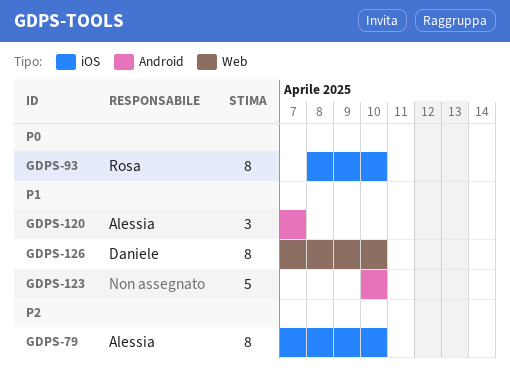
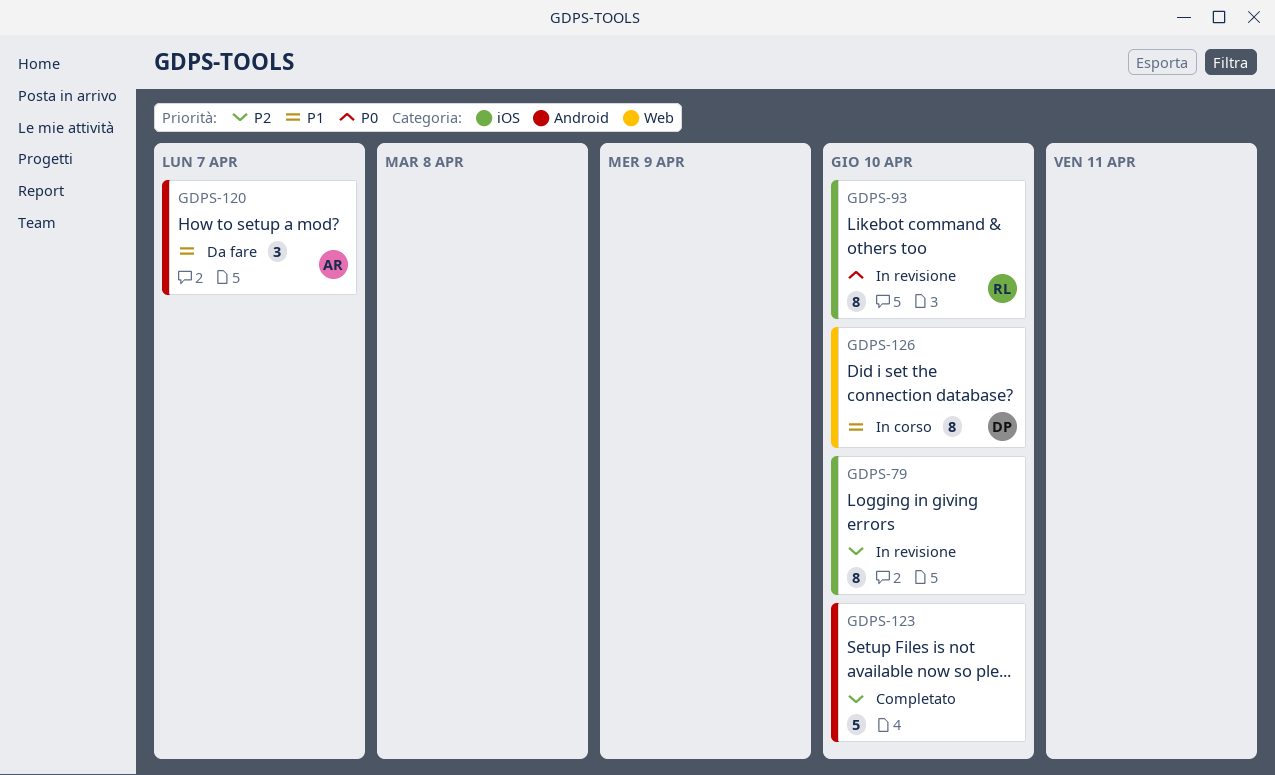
GDPS-79, owner: Alessia -> none
GDPS-123, priority: P1 -> P2

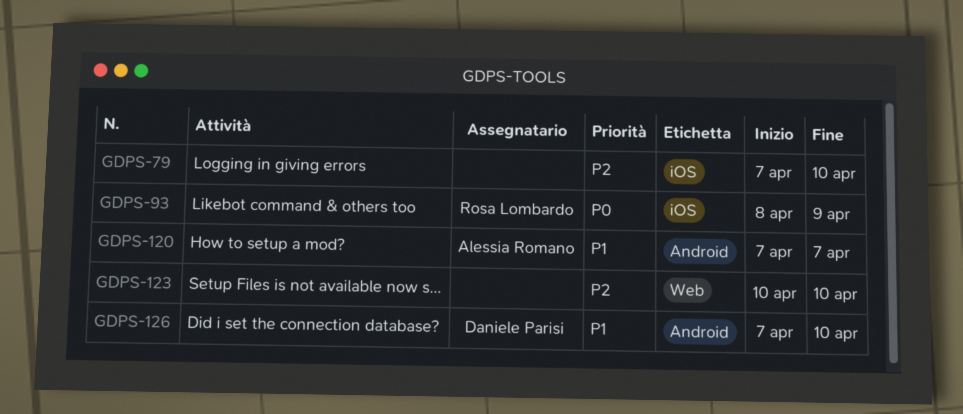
GDPS-93, due: Apr 10 -> Apr 9
GDPS-123, label: Android -> Web
GDPS-126, label: Web -> Android

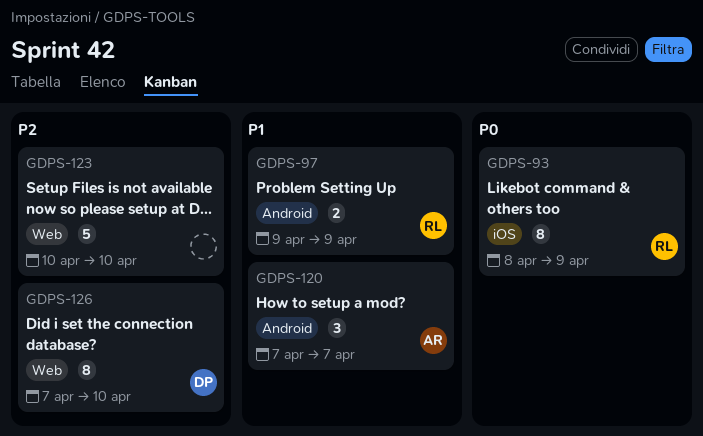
GDPS-79: present -> none
GDPS-97: none -> present
GDPS-126, priority: P1 -> P2
GDPS-126, label: Android -> Web

